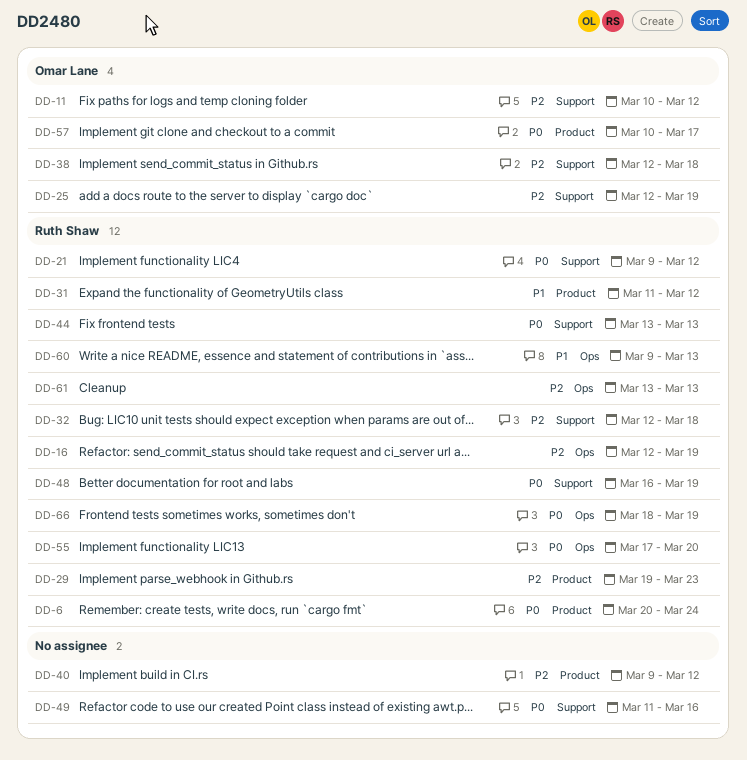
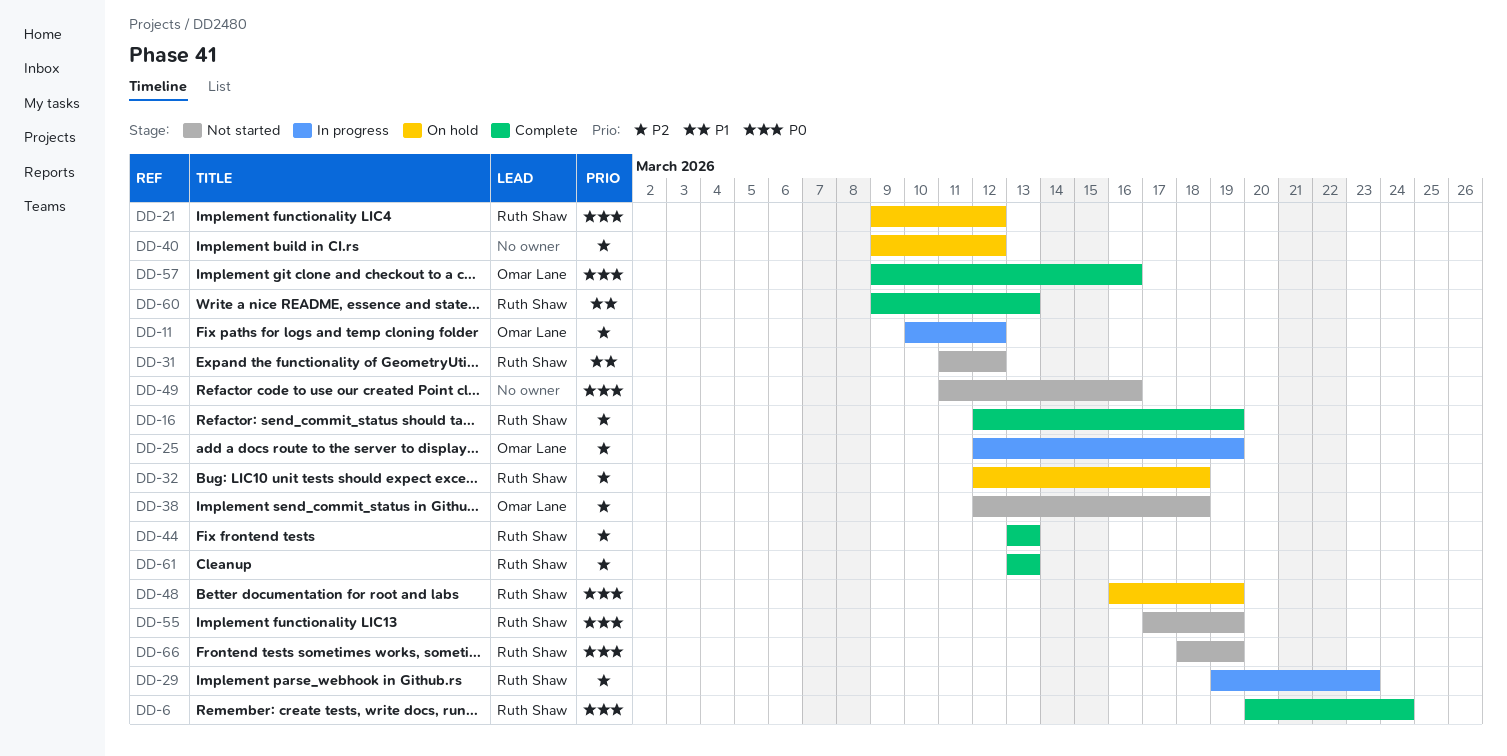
DD-44, priority: P0 -> P2
DD-55, due: Mar 20 -> Mar 19
DD-57, start: Mar 10 -> Mar 9
DD-57, due: Mar 17 -> Mar 16

